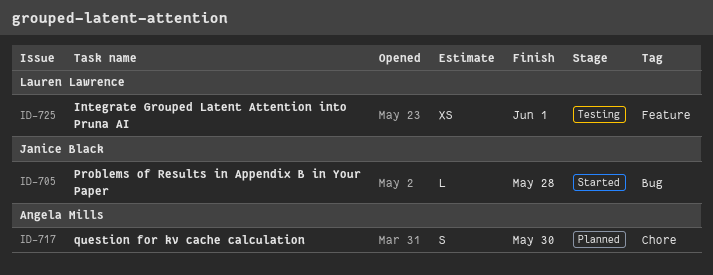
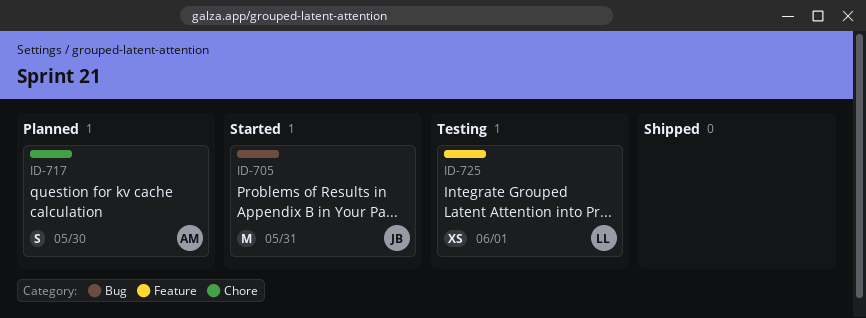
ID-705, estimate: L -> M
ID-705, due: May 28 -> May 31

